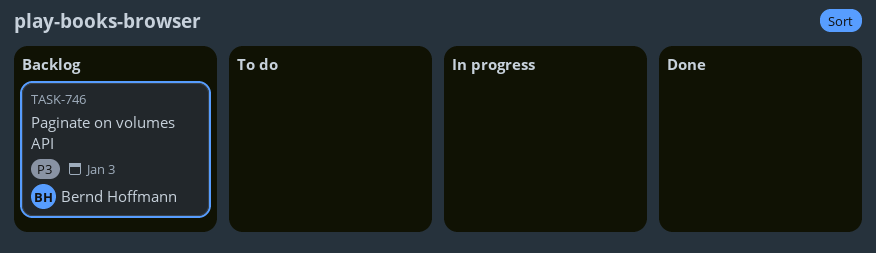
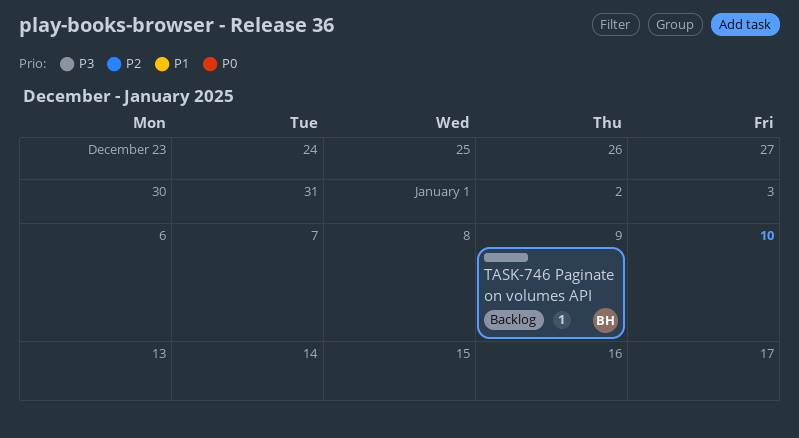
TASK-746, due: Jan 3 -> Jan 9

